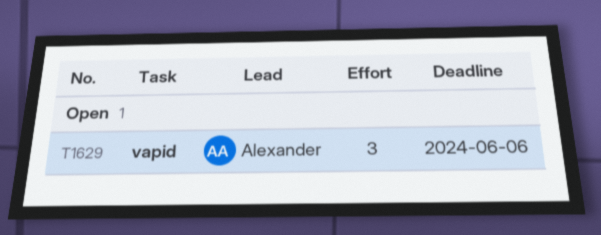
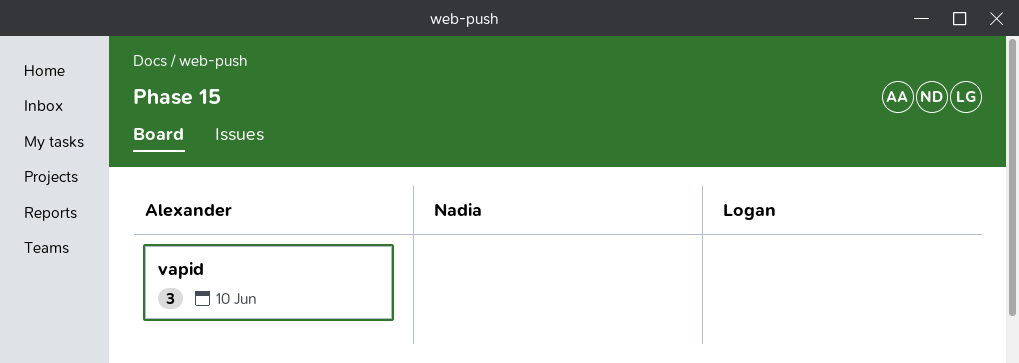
vapid, due: Jun 6 -> Jun 10

